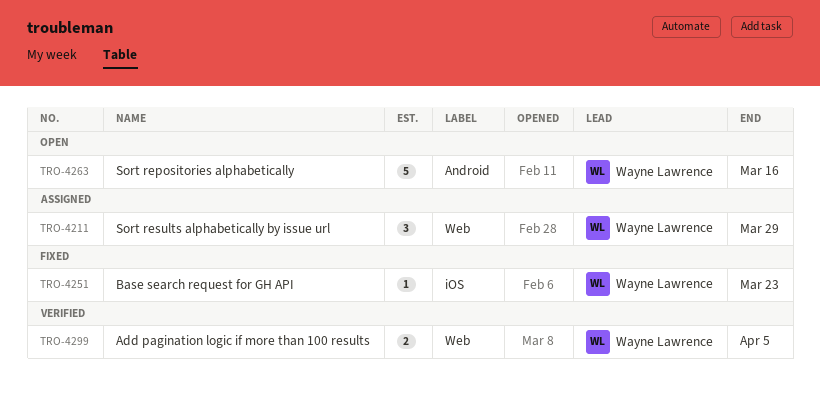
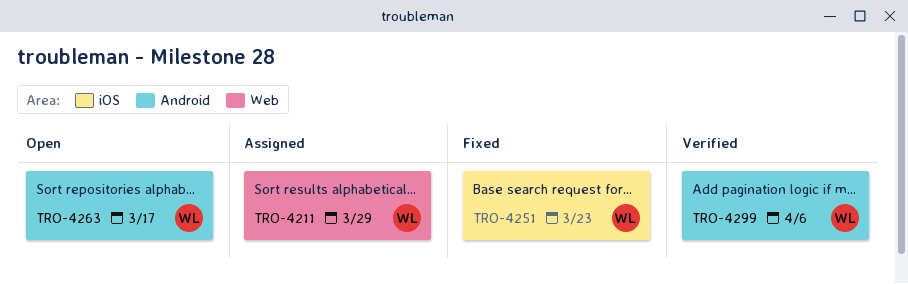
TRO-4263, due: Mar 16 -> Mar 17
TRO-4299, label: Web -> Android
TRO-4299, due: Apr 5 -> Apr 6

